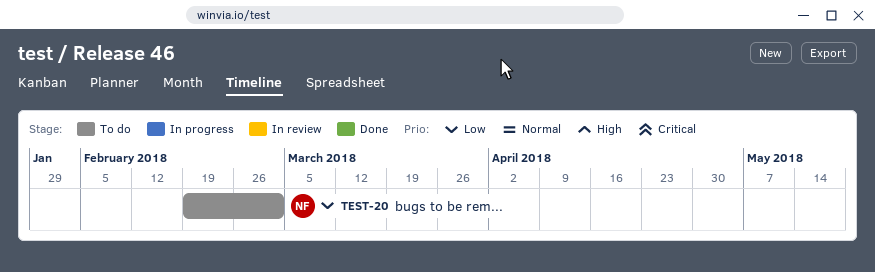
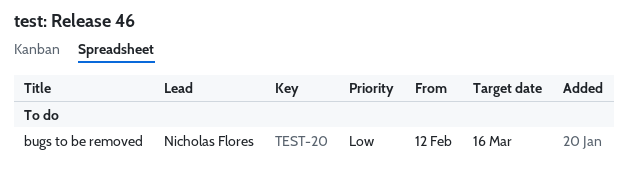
TEST-20, start: Feb 19 -> Feb 12
TEST-20, due: Mar 2 -> Mar 16

